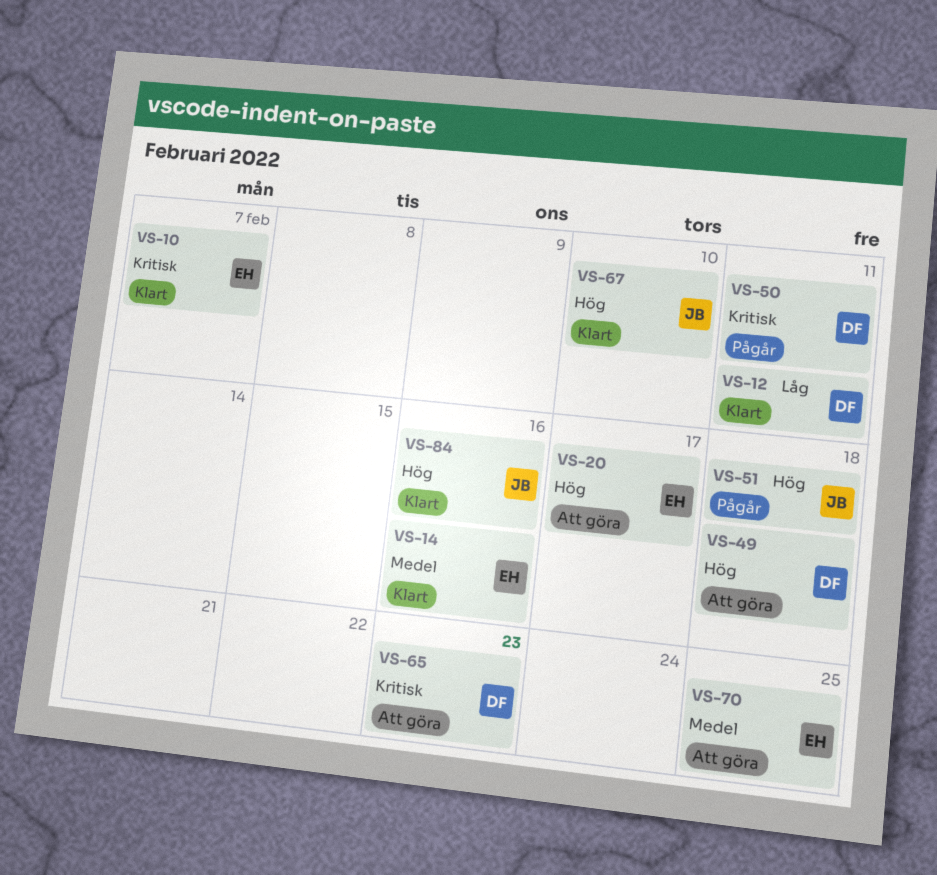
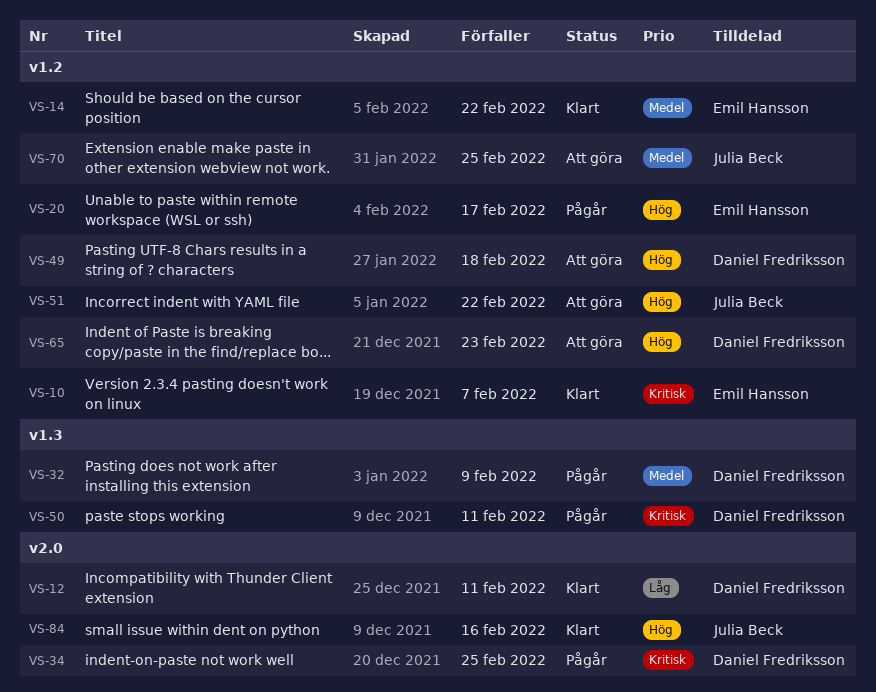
VS-14, due: Feb 16 -> Feb 22
VS-20, status: Att göra -> Pågår
VS-32: none -> present
VS-34: none -> present
VS-51, status: Pågår -> Att göra
VS-51, due: Feb 18 -> Feb 22
VS-65, priority: Kritisk -> Hög
VS-67: present -> none
VS-70, owner: Emil Hansson -> Julia Beck

